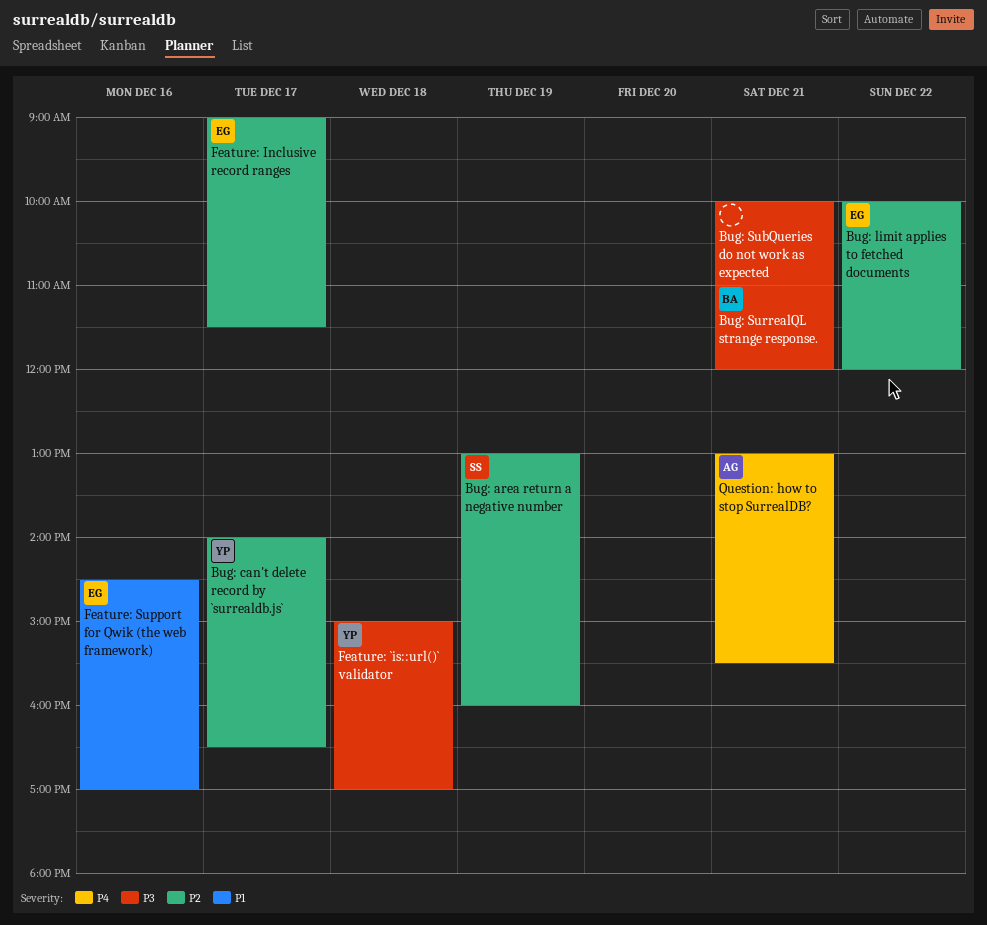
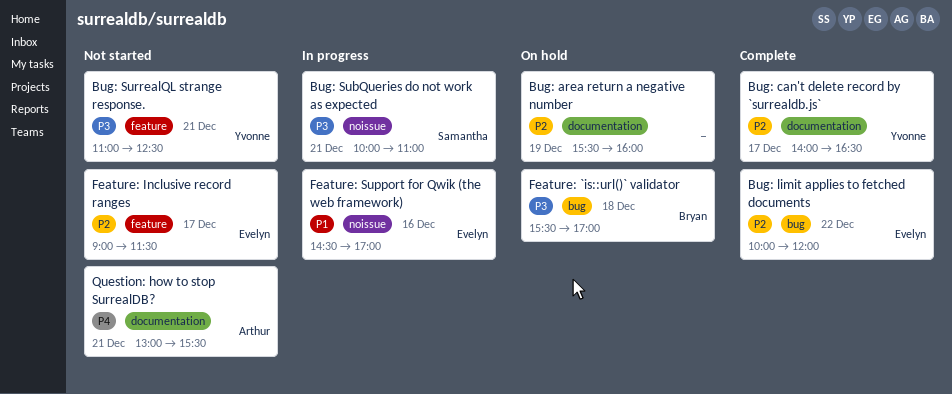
Bug: area return a negative number, owner: Samantha -> none
Bug: area return a negative number, begins: 13:00 -> 15:30
Bug: SubQueries do not work as expected, owner: none -> Samantha
Bug: SurrealQL strange response., owner: Bryan -> Yvonne
Bug: SurrealQL strange response., ends: 12:00 -> 12:30
Feature: `is::url()` validator, owner: Yvonne -> Bryan
Feature: `is::url()` validator, begins: 15:00 -> 15:30

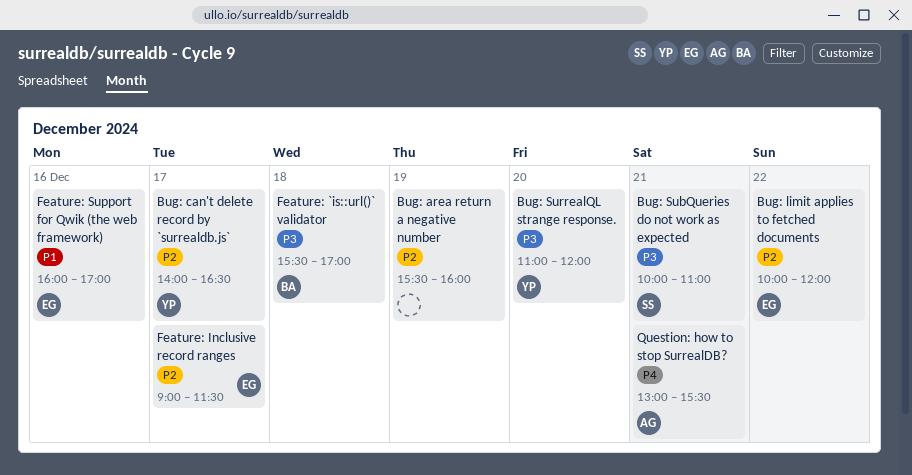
Bug: SurrealQL strange response., day: Dec 21 -> Dec 20
Bug: SurrealQL strange response., ends: 12:30 -> 12:00
Feature: Support for Qwik (the web framework), begins: 14:30 -> 16:00

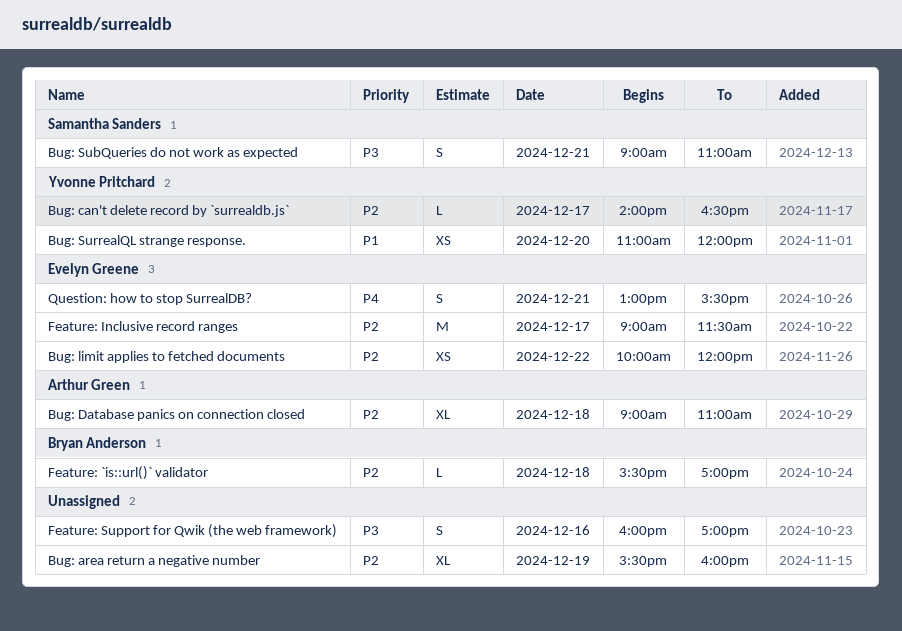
Bug: Database panics on connection closed: none -> present
Bug: SubQueries do not work as expected, begins: 10:00 -> 09:00
Bug: SurrealQL strange response., priority: P3 -> P1
Feature: `is::url()` validator, priority: P3 -> P2
Feature: Support for Qwik (the web framework), owner: Evelyn Greene -> none
Feature: Support for Qwik (the web framework), priority: P1 -> P3
Question: how to stop SurrealDB?, owner: Arthur Green -> Evelyn Greene

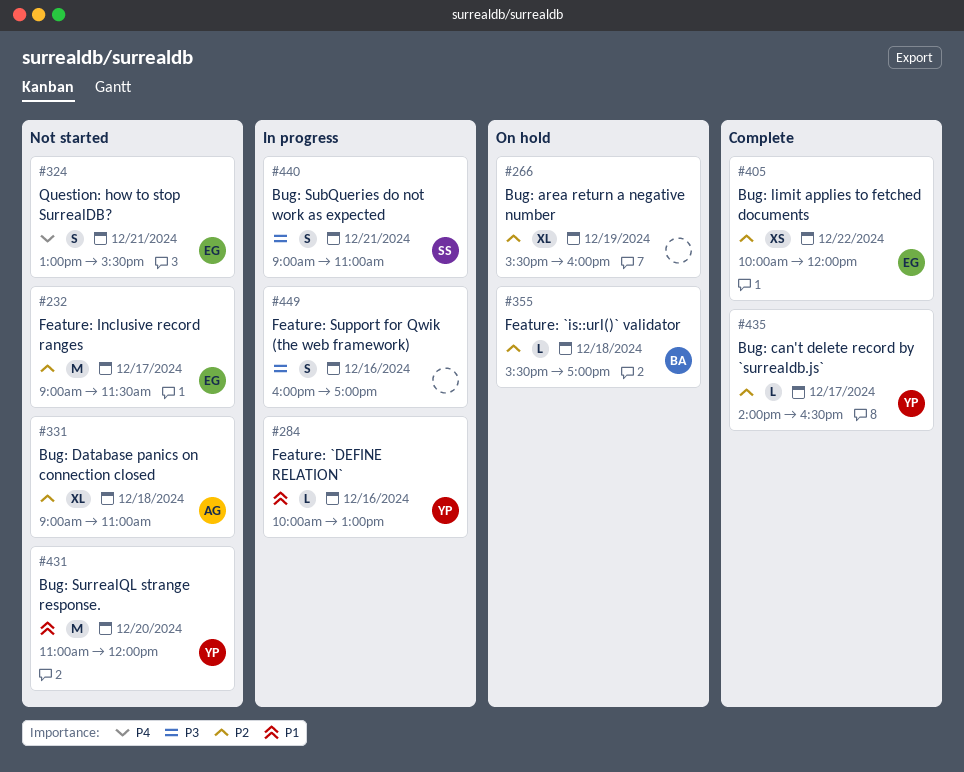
Bug: SurrealQL strange response., estimate: XS -> M
Feature: `DEFINE RELATION`: none -> present

